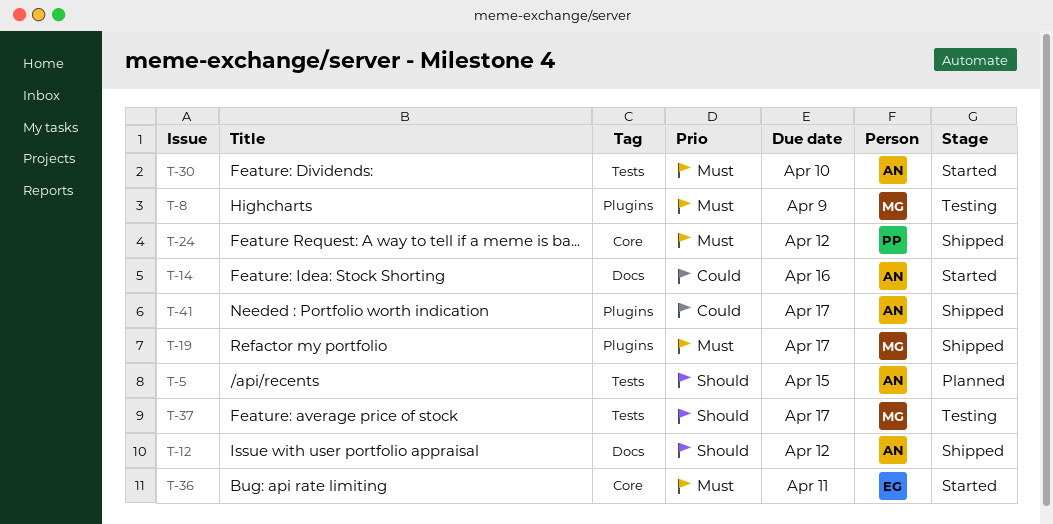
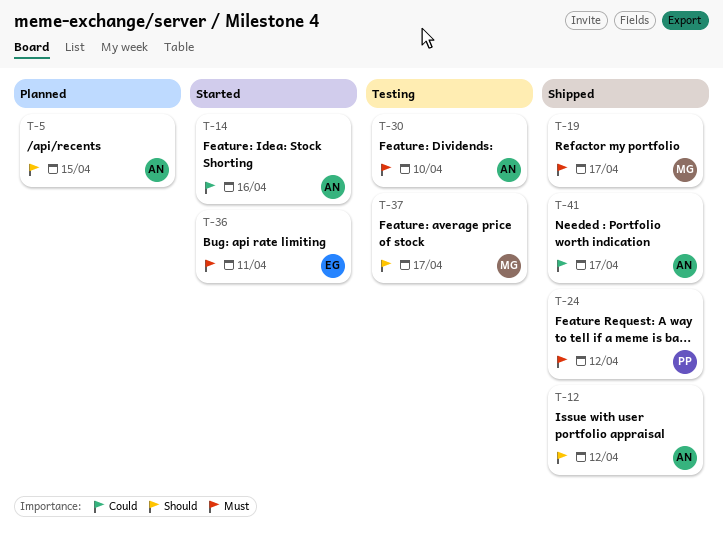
T-8: present -> none
T-30, status: Started -> Testing

